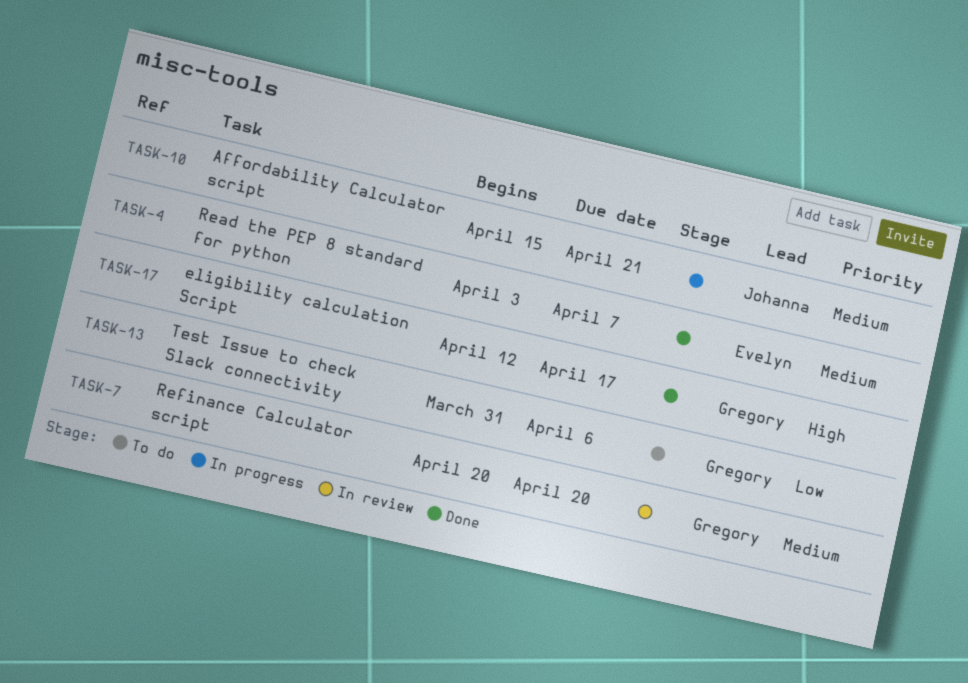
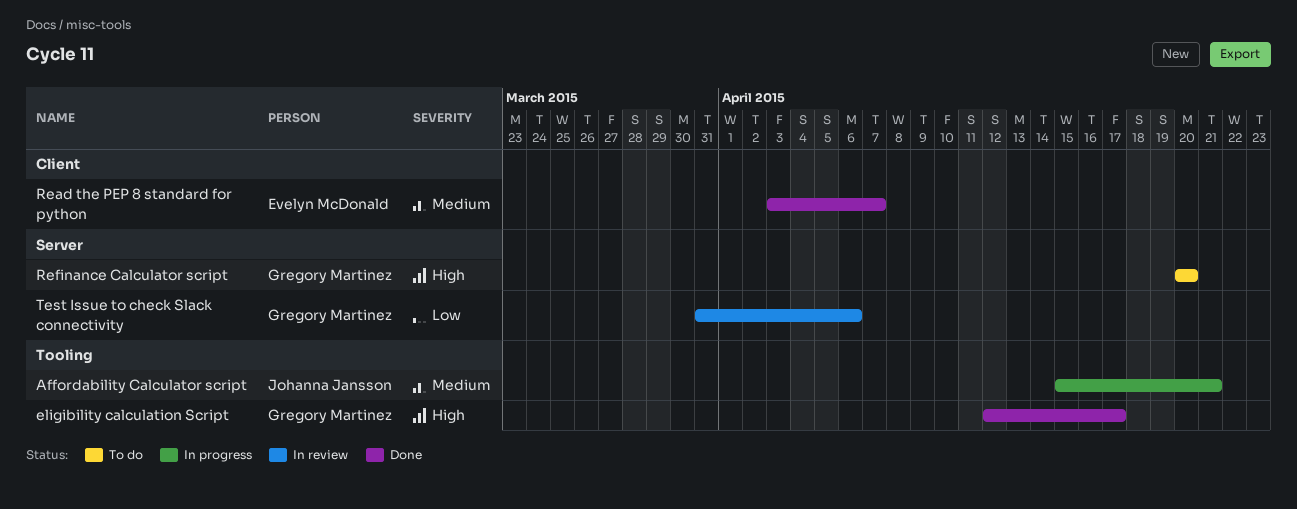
Refinance Calculator script, status: In review -> To do
Refinance Calculator script, priority: Medium -> High
Test Issue to check Slack connectivity, status: To do -> In review

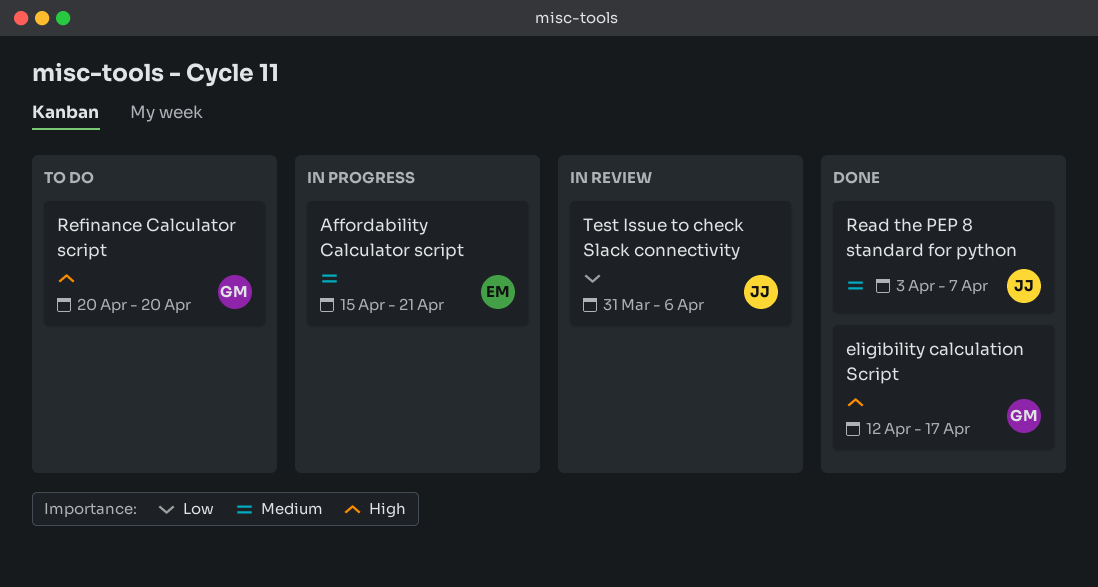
Affordability Calculator script, owner: Johanna Jansson -> Evelyn McDonald
Read the PEP 8 standard for python, owner: Evelyn McDonald -> Johanna Jansson
Test Issue to check Slack connectivity, owner: Gregory Martinez -> Johanna Jansson

